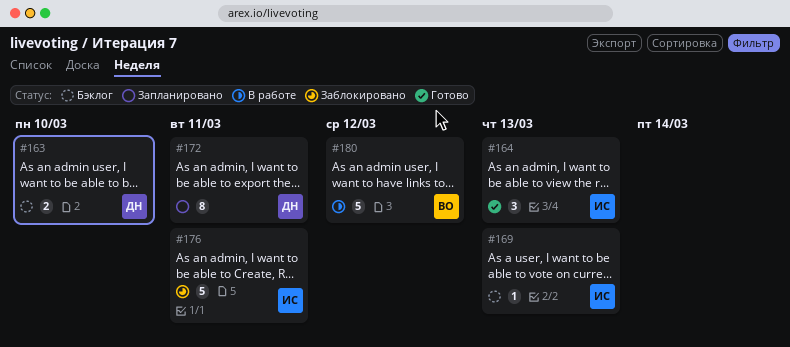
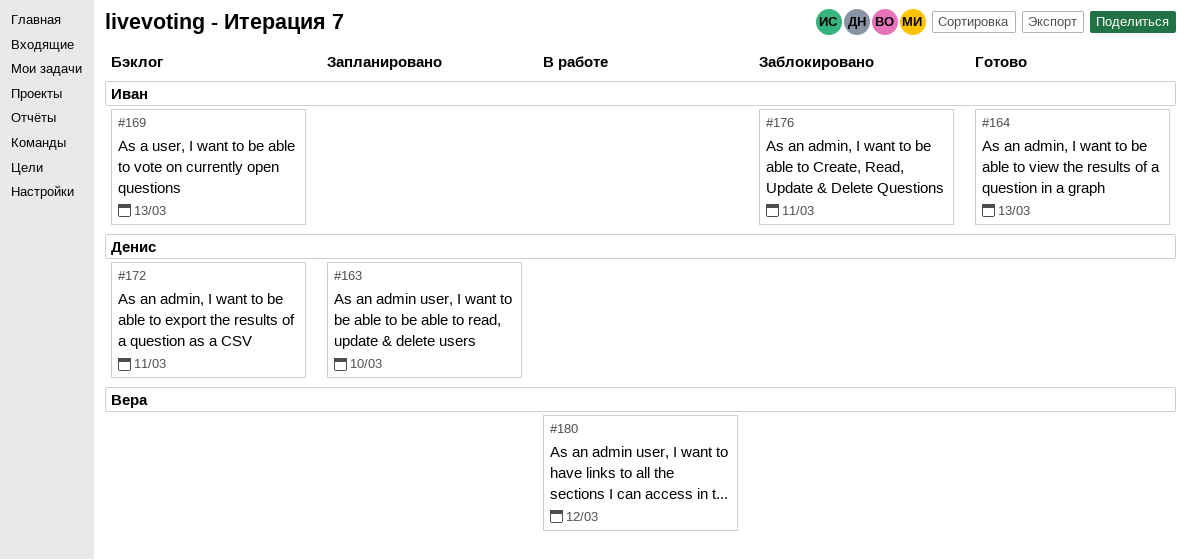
#163, status: Бэклог -> Запланировано
#172, status: Запланировано -> Бэклог

